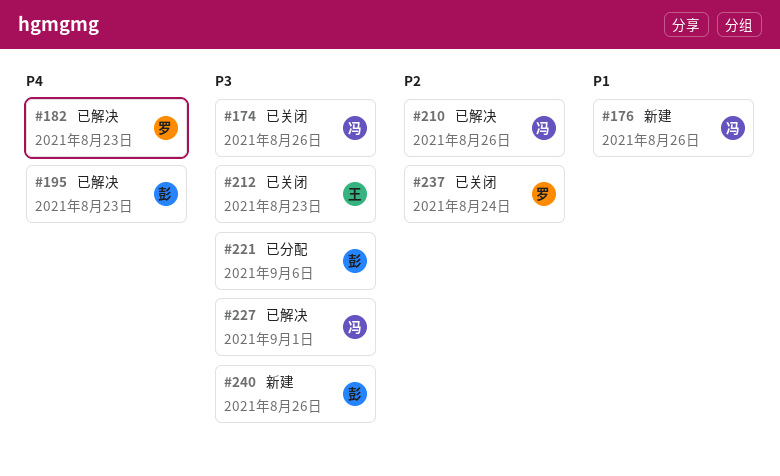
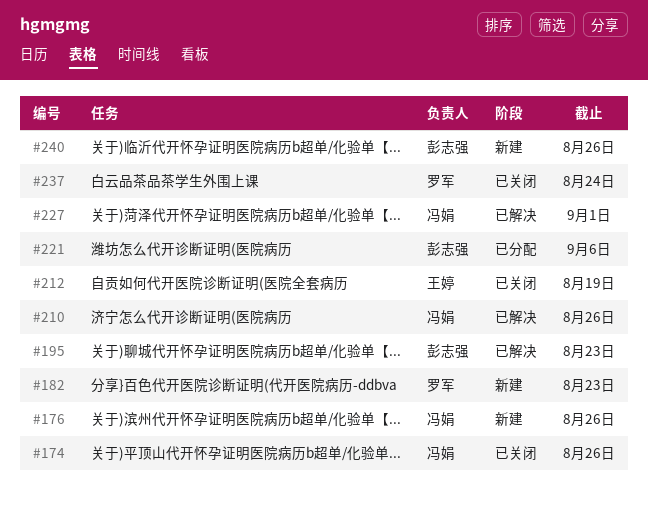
#182, status: 已解决 -> 新建
#212, due: Aug 23 -> Aug 19

